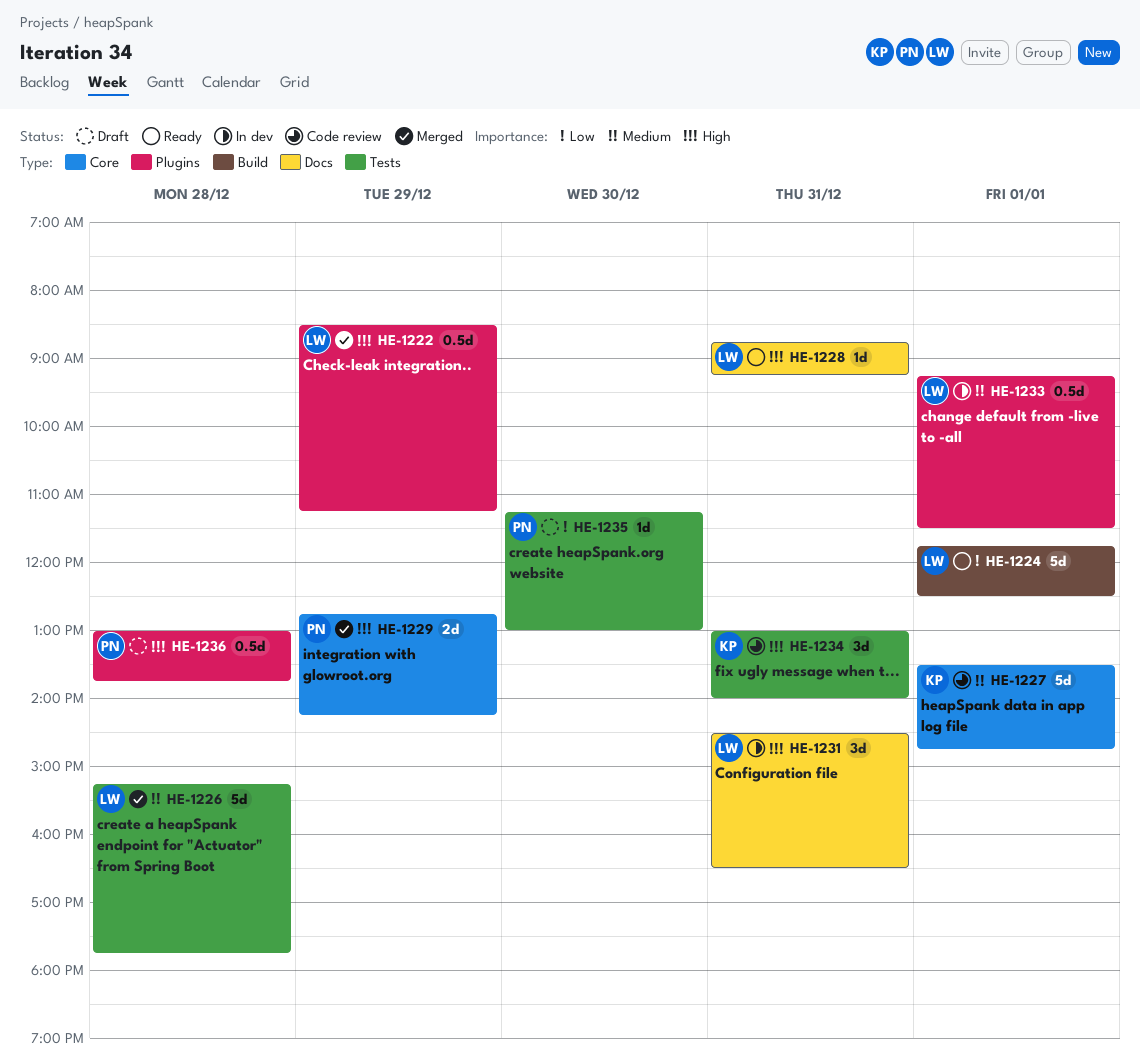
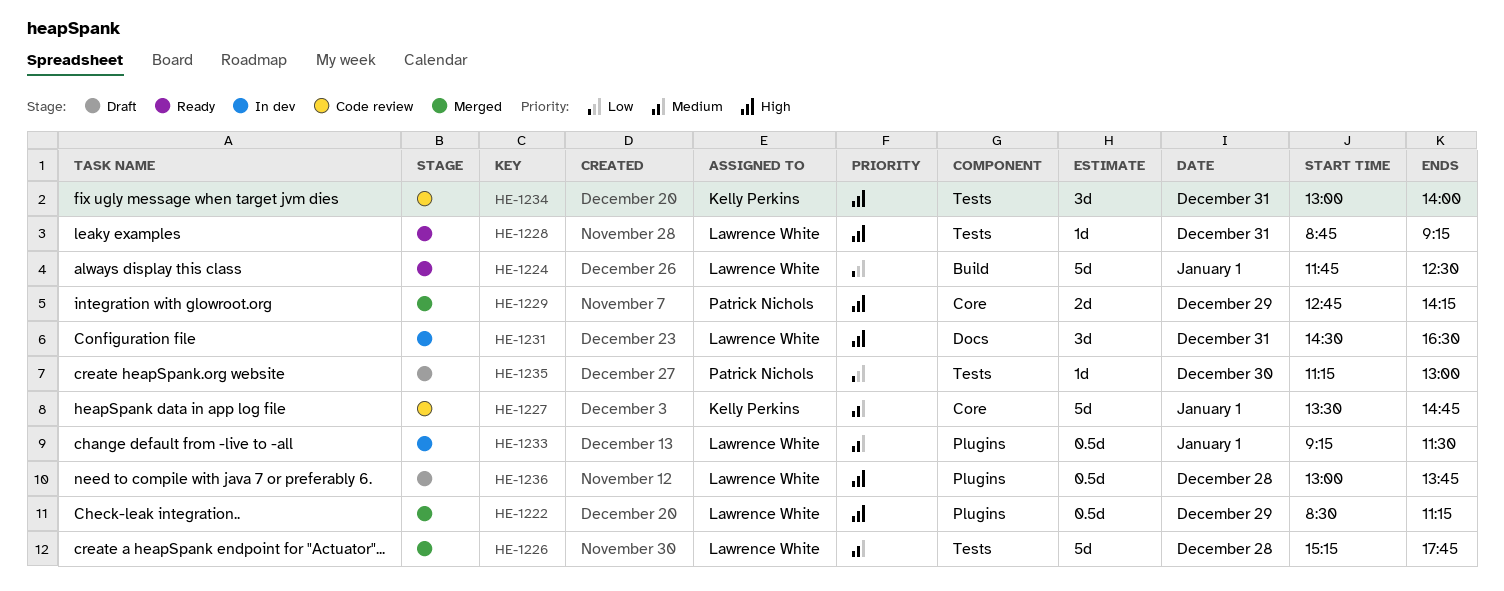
HE-1228, label: Docs -> Tests
HE-1236, owner: Patrick Nichols -> Lawrence White

